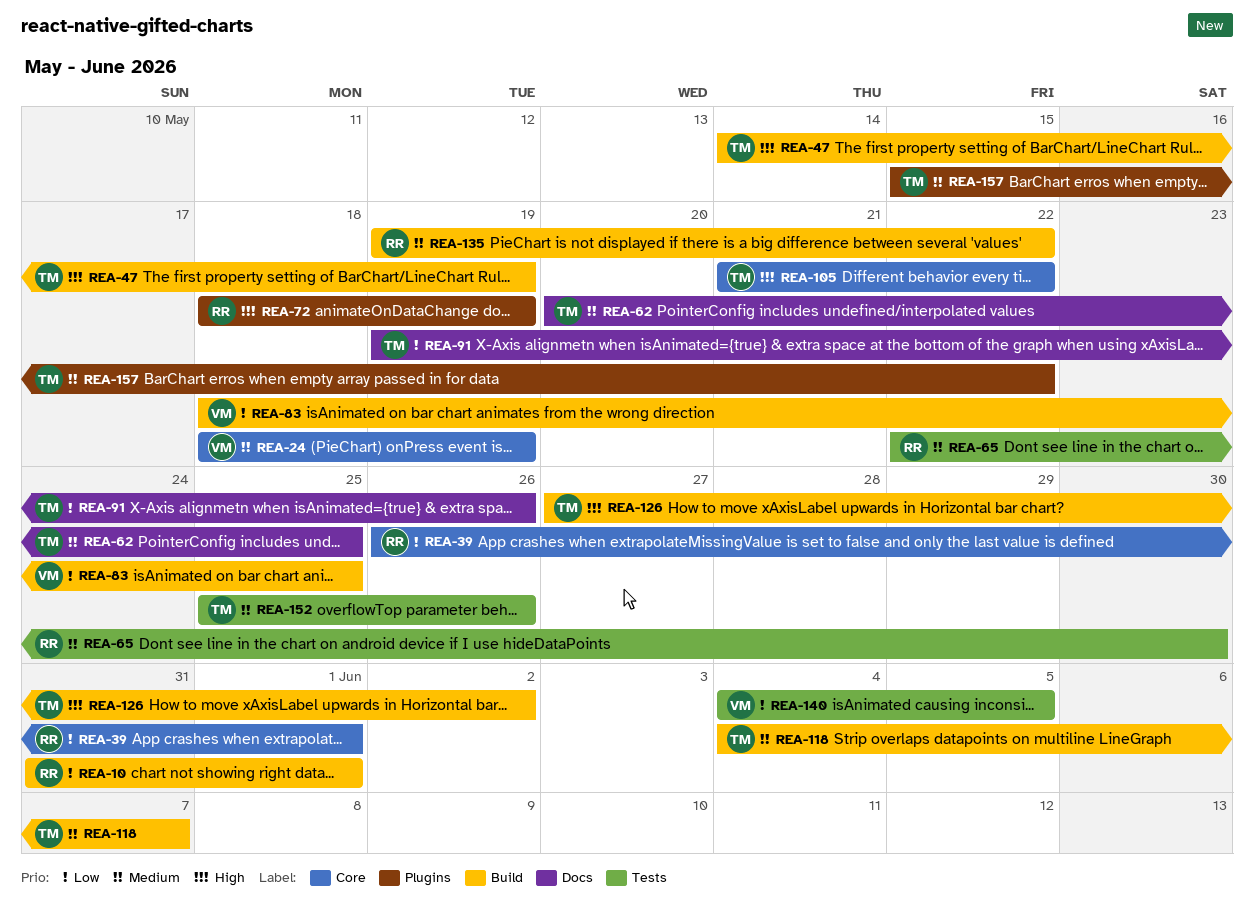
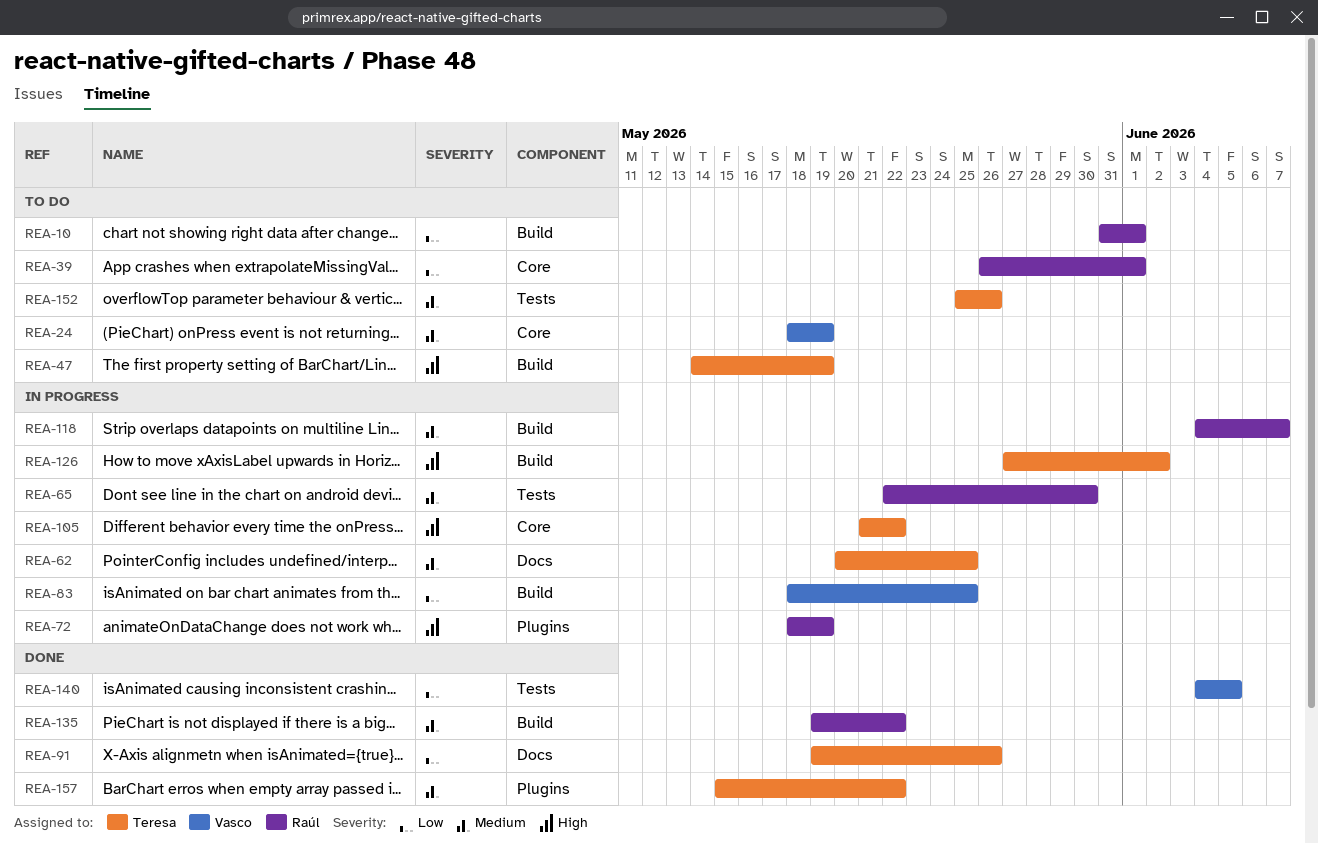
REA-118, owner: Teresa -> Raúl

